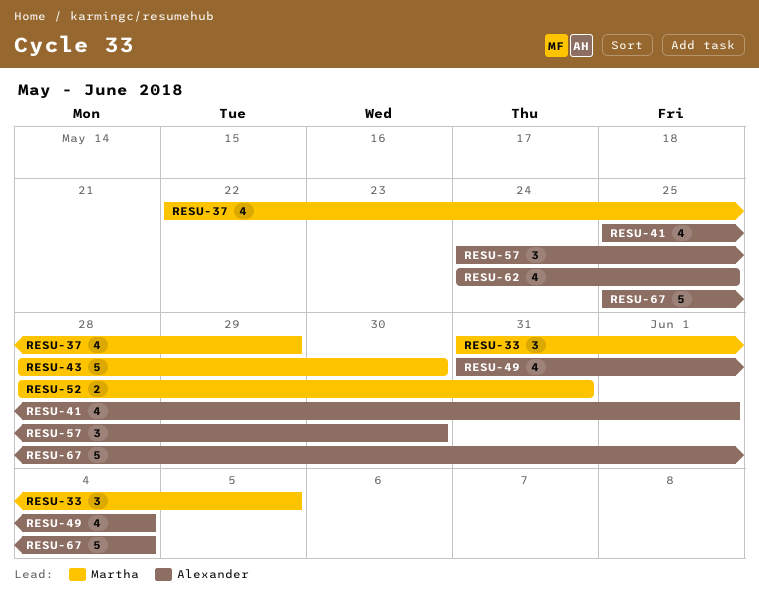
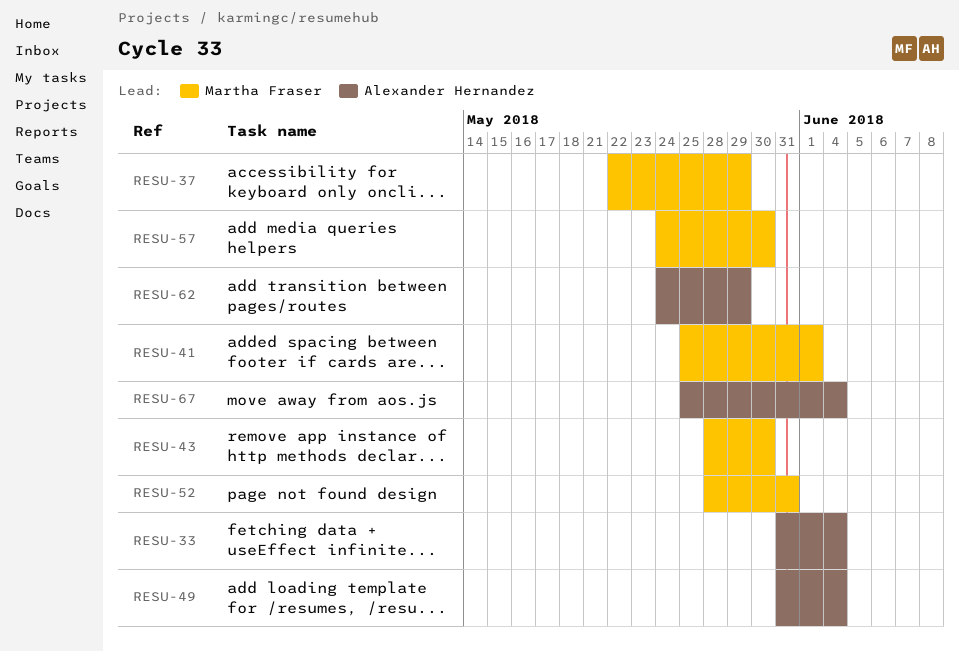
RESU-33, owner: Martha Fraser -> Alexander Hernandez
RESU-33, due: Jun 5 -> Jun 4
RESU-41, owner: Alexander Hernandez -> Martha Fraser
RESU-57, owner: Alexander Hernandez -> Martha Fraser
RESU-62, due: May 25 -> May 29

